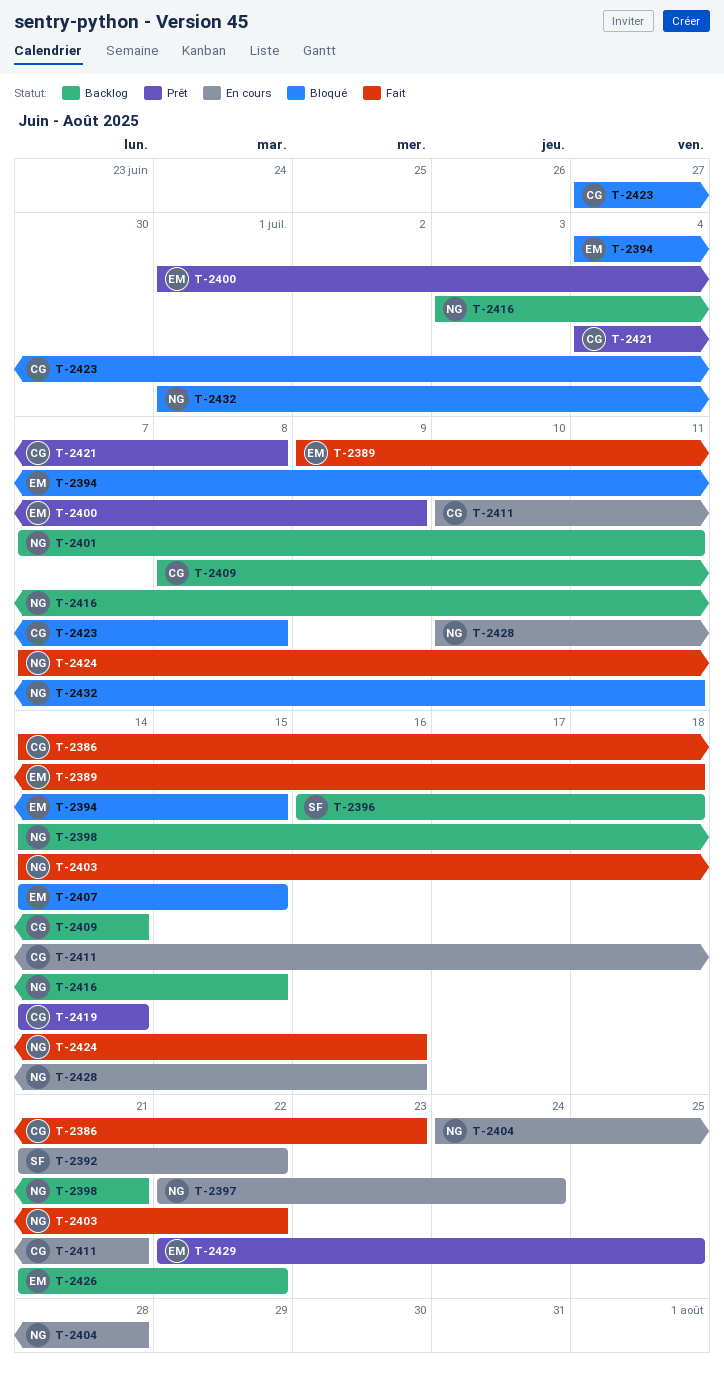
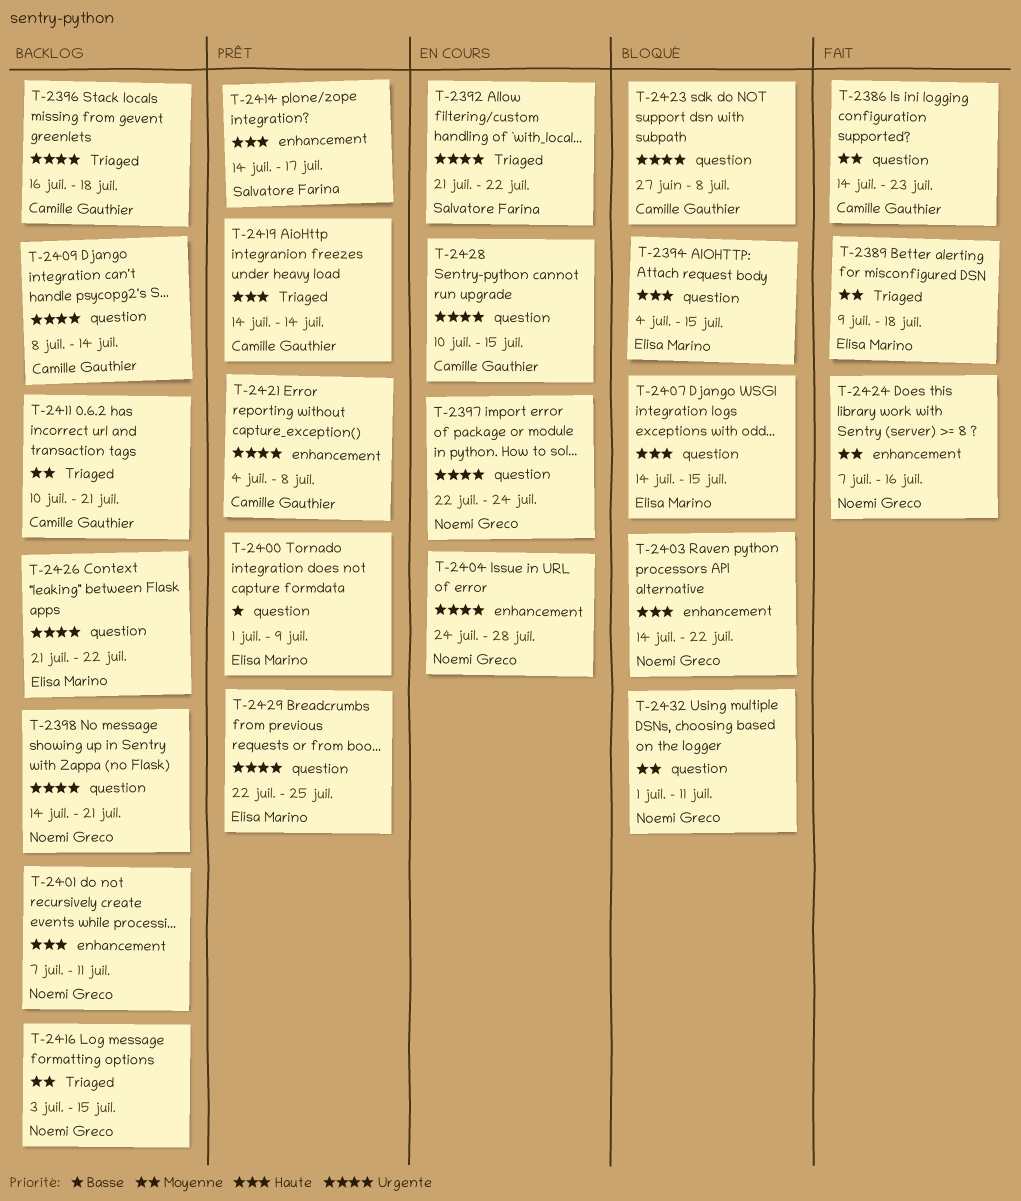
T-2396, owner: Salvatore Farina -> Camille Gauthier
T-2403, status: Fait -> Bloqué
T-2411, status: En cours -> Backlog
T-2414: none -> present
T-2428, owner: Noemi Greco -> Camille Gauthier
T-2428, due: Jul 16 -> Jul 15

